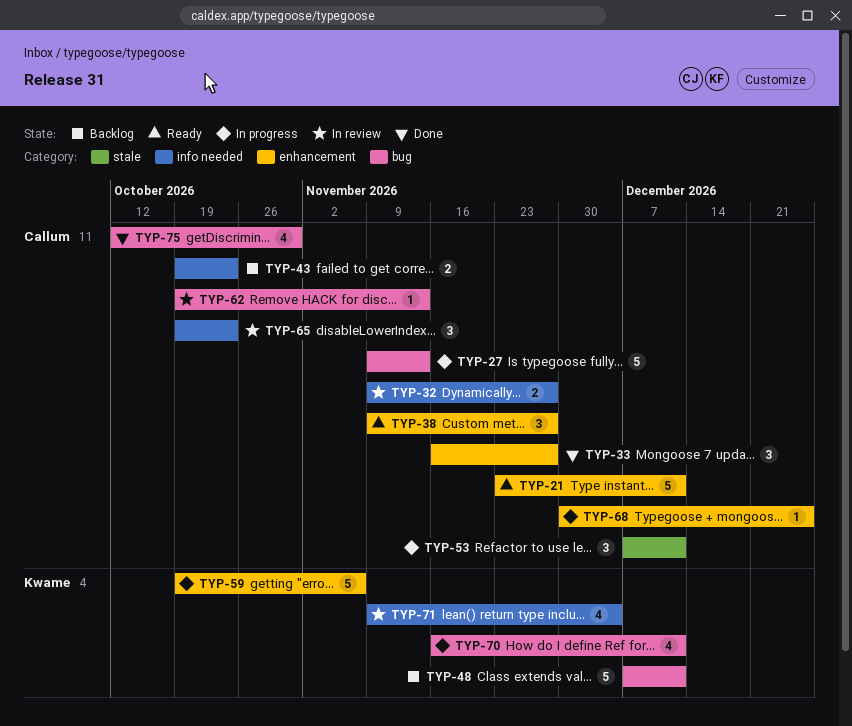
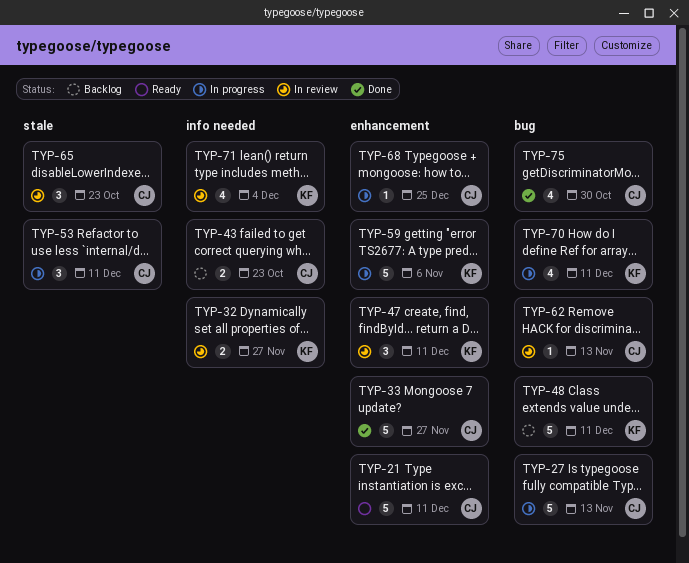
TYP-32, owner: Callum -> Kwame
TYP-33, estimate: 3 -> 5
TYP-38: present -> none
TYP-47: none -> present
TYP-65, label: info needed -> stale

